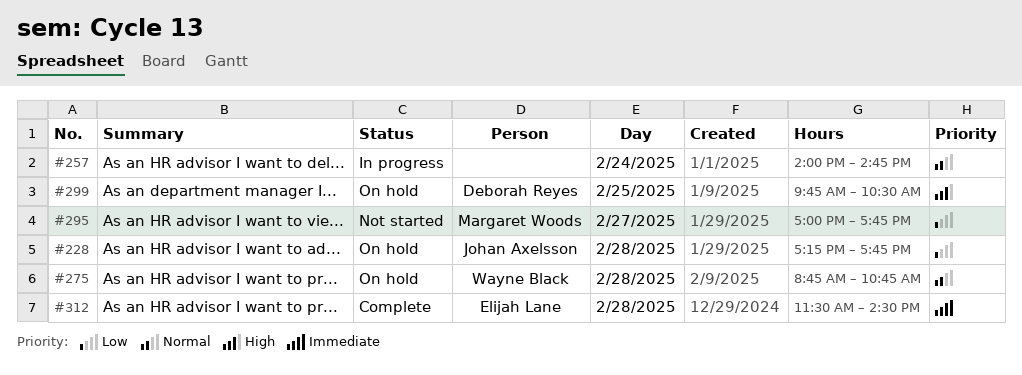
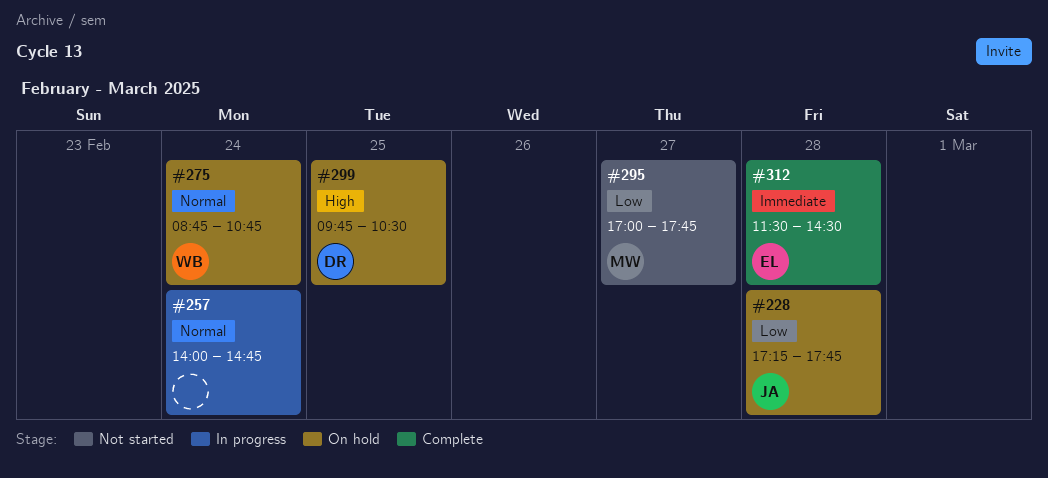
#275, day: Feb 28 -> Feb 24

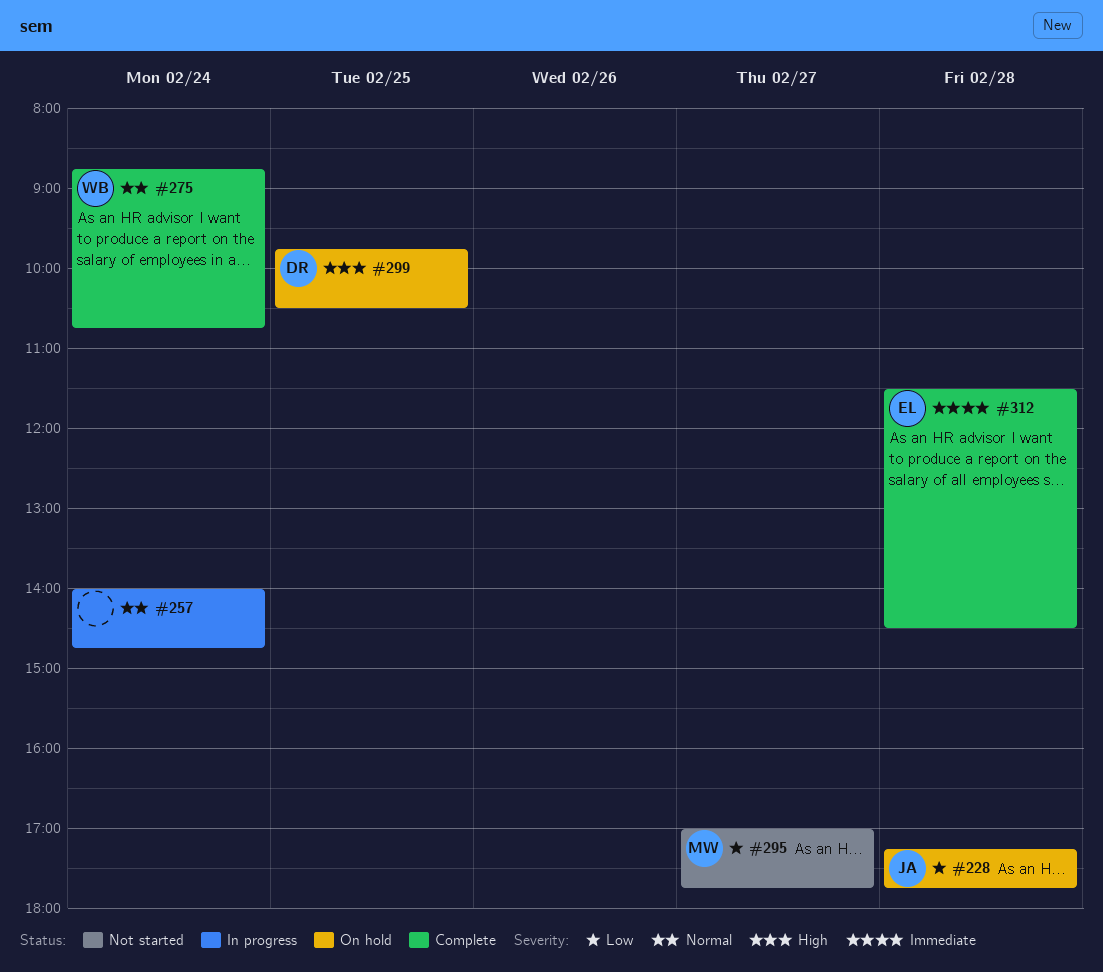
#275, status: On hold -> Complete

